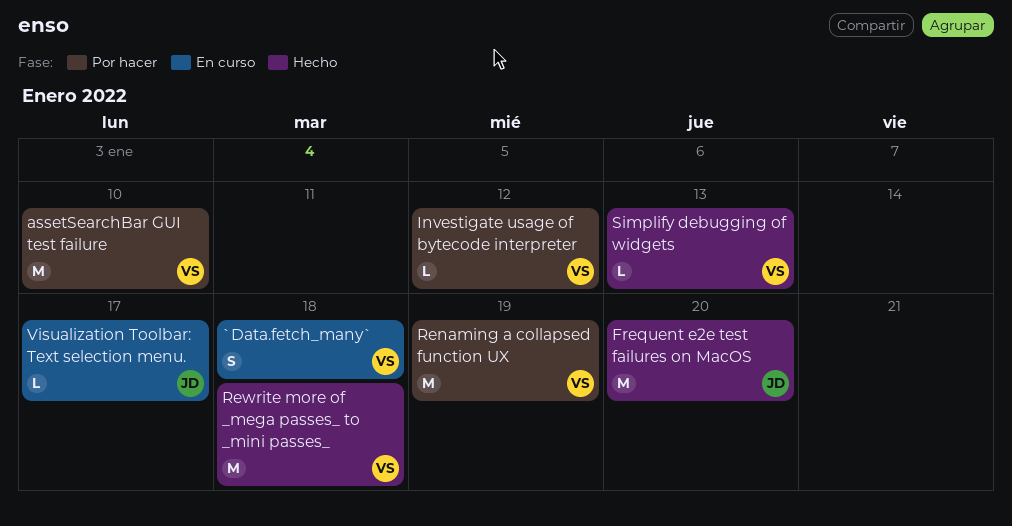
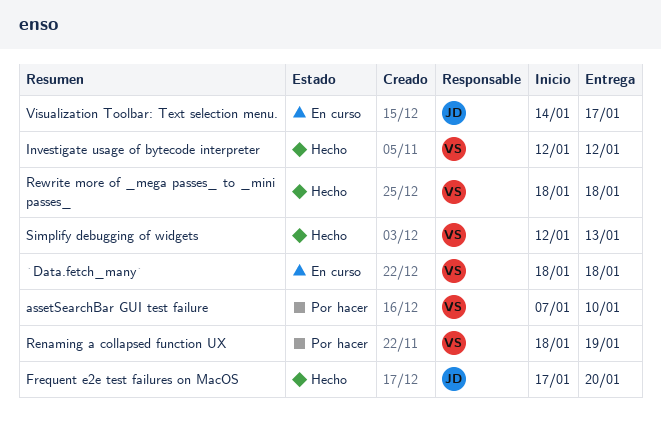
Investigate usage of bytecode interpreter, status: Por hacer -> Hecho

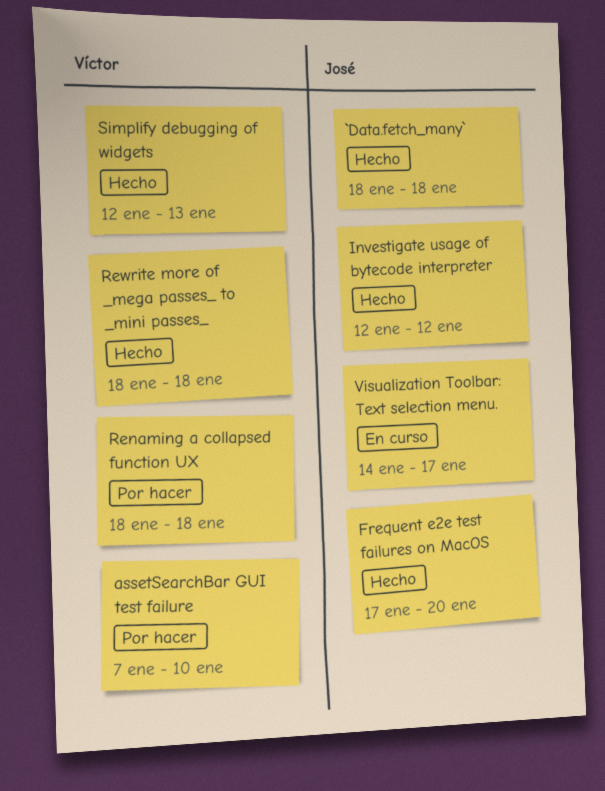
`Data.fetch_many`, status: En curso -> Hecho
`Data.fetch_many`, owner: Víctor -> José
Investigate usage of bytecode interpreter, owner: Víctor -> José
Renaming a collapsed function UX, due: Jan 19 -> Jan 18

